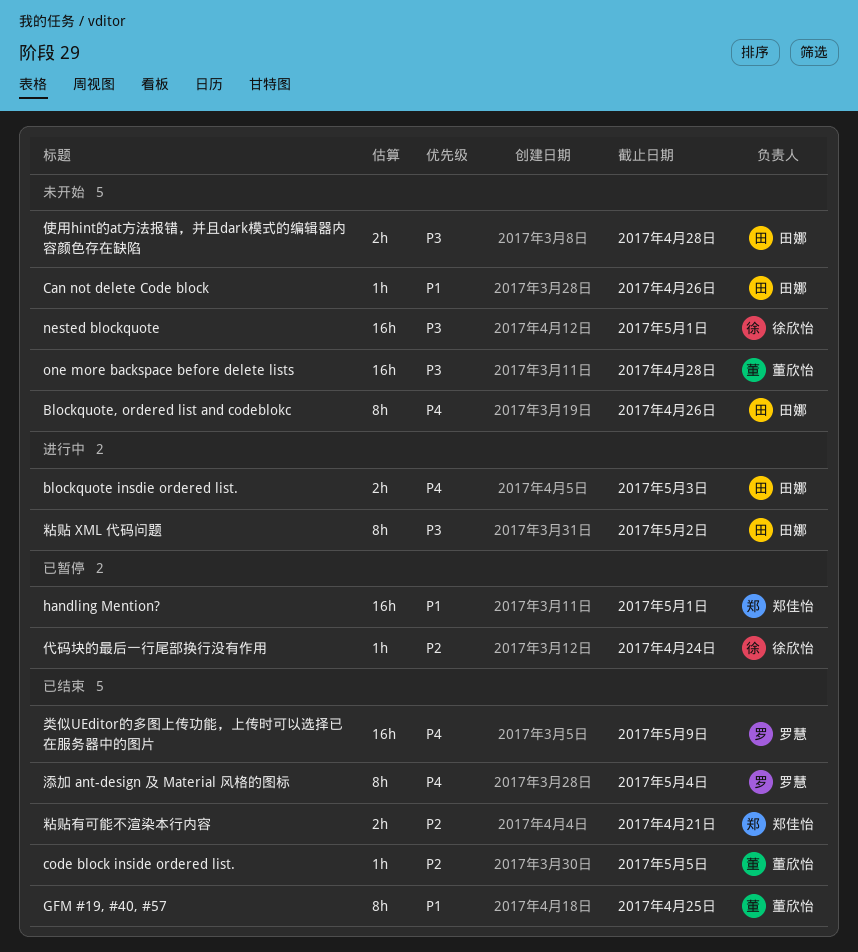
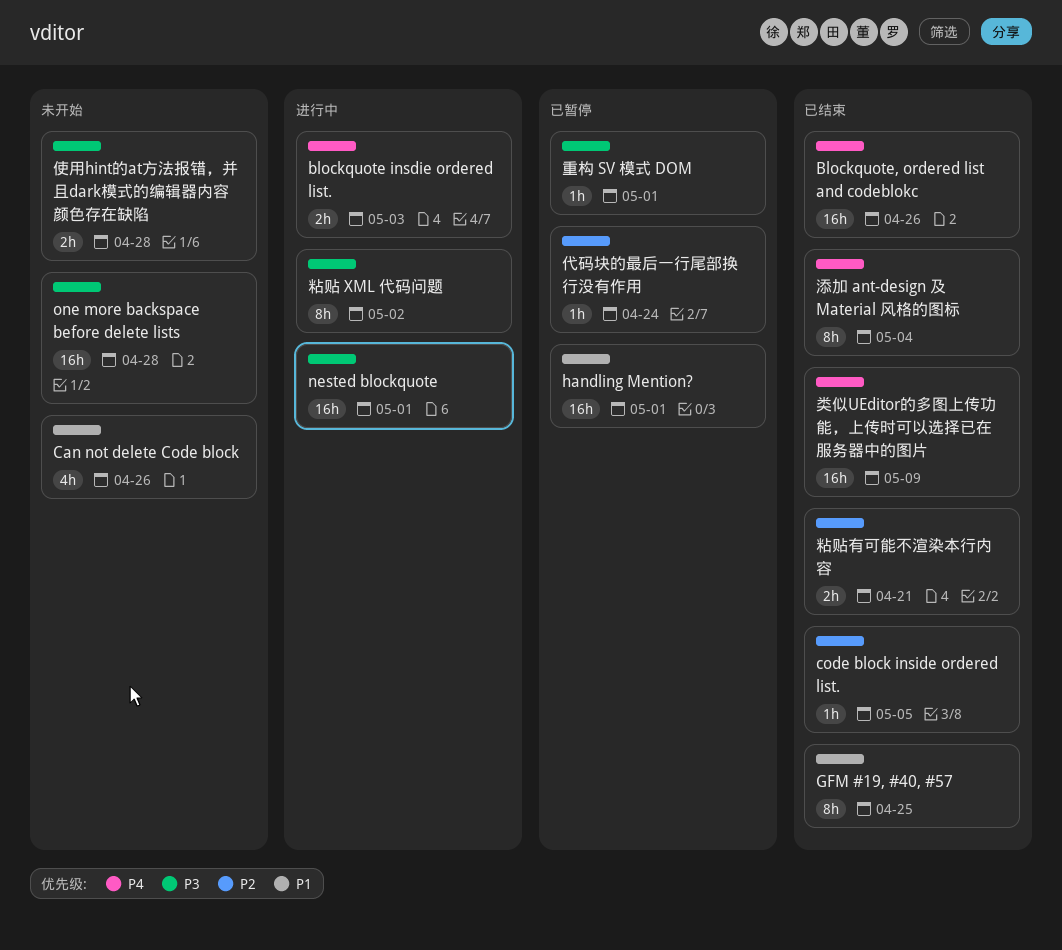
Blockquote, ordered list and codeblokc, status: 未开始 -> 已结束
Blockquote, ordered list and codeblokc, estimate: 8h -> 16h
Can not delete Code block, estimate: 1h -> 4h
nested blockquote, status: 未开始 -> 进行中
重构 SV 模式 DOM: none -> present

